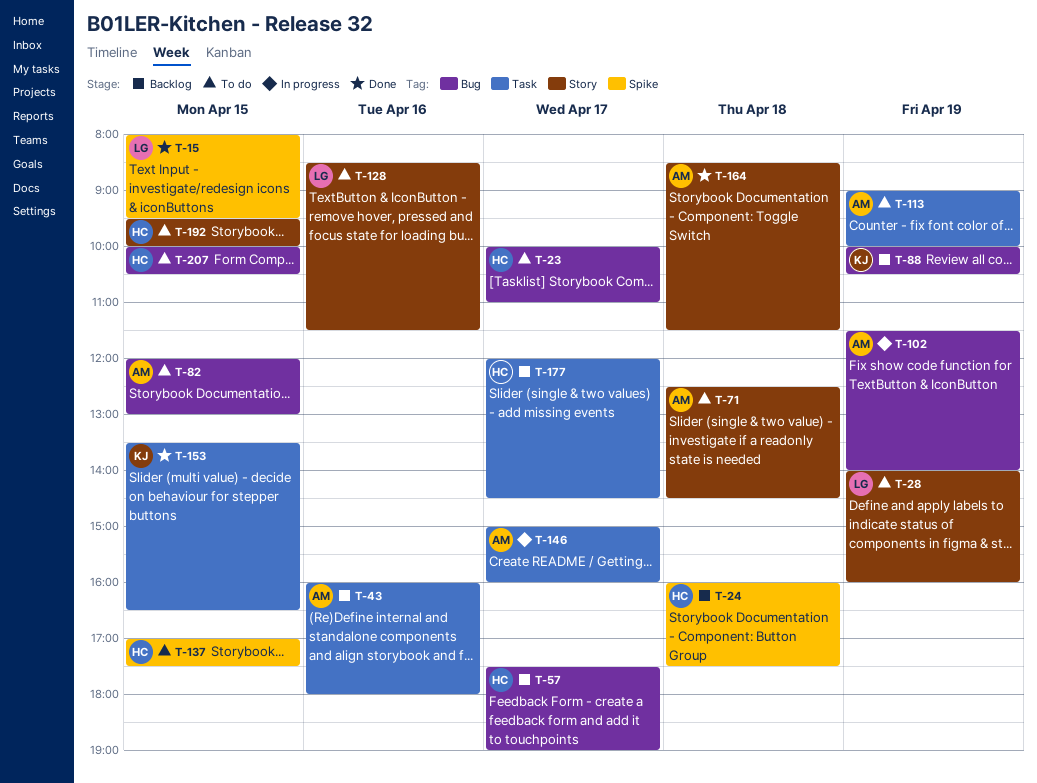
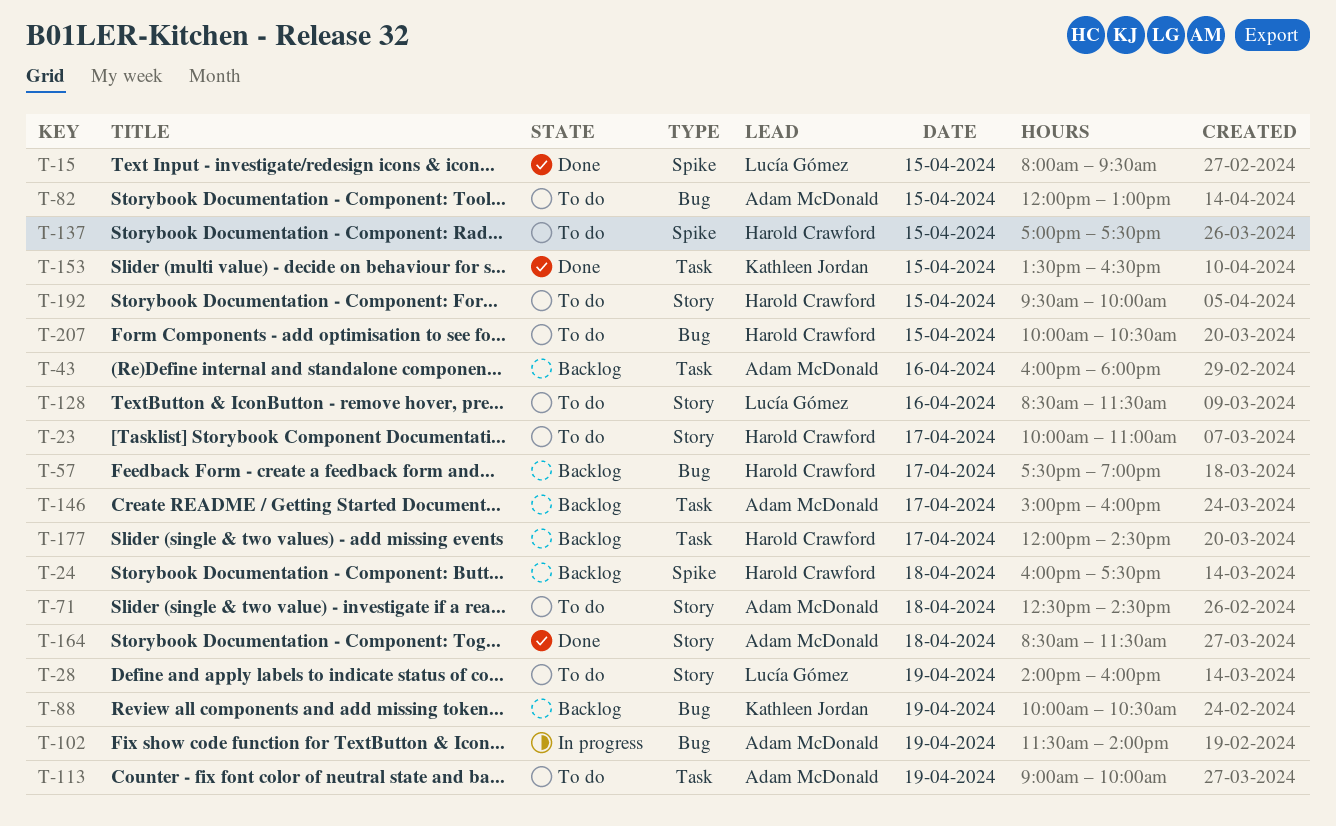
T-23, label: Bug -> Story
T-146, status: In progress -> Backlog

